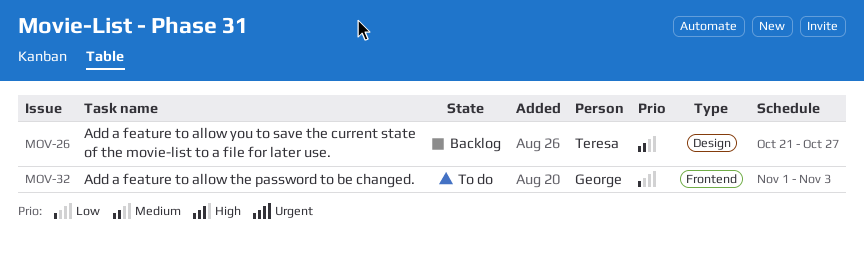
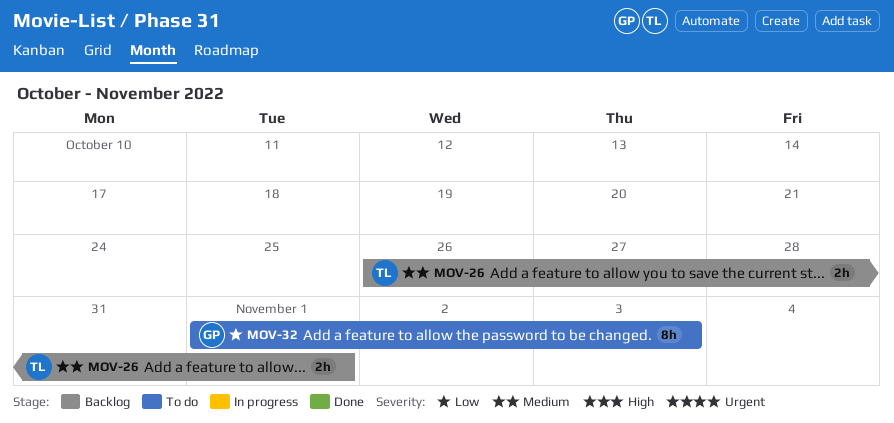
MOV-26, start: Oct 21 -> Oct 26
MOV-26, due: Oct 27 -> Nov 1

